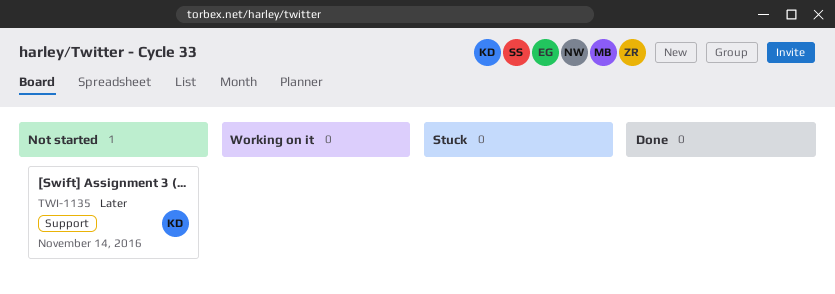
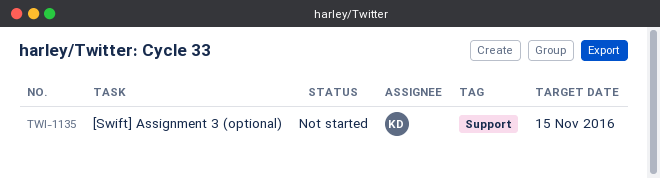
TWI-1135, due: Nov 14 -> Nov 15

